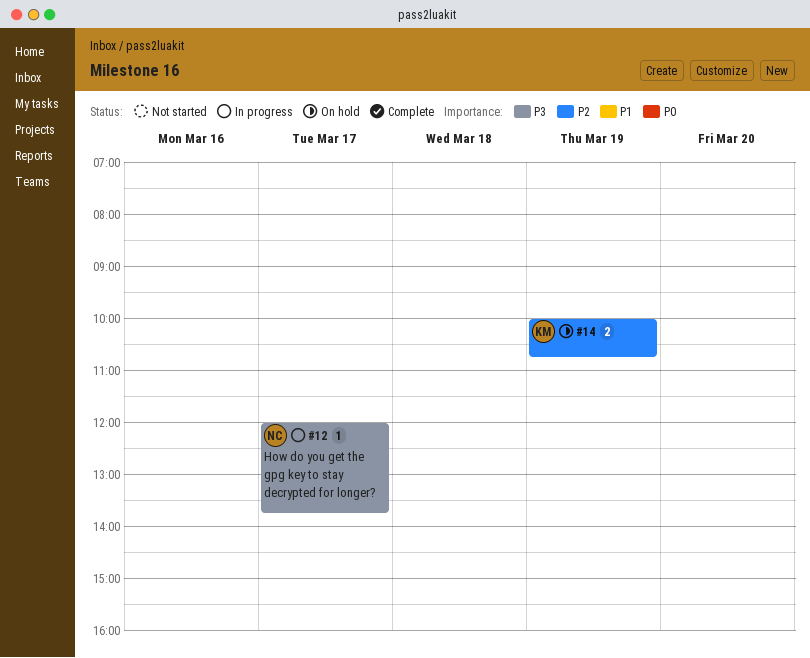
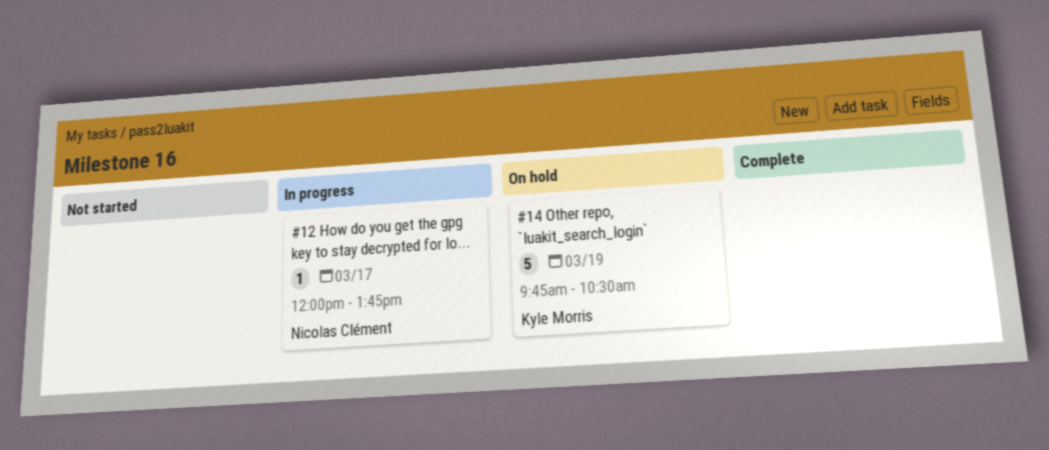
#14, estimate: 2 -> 5
#14, begins: 10:00 -> 09:45
#14, ends: 10:45 -> 10:30

